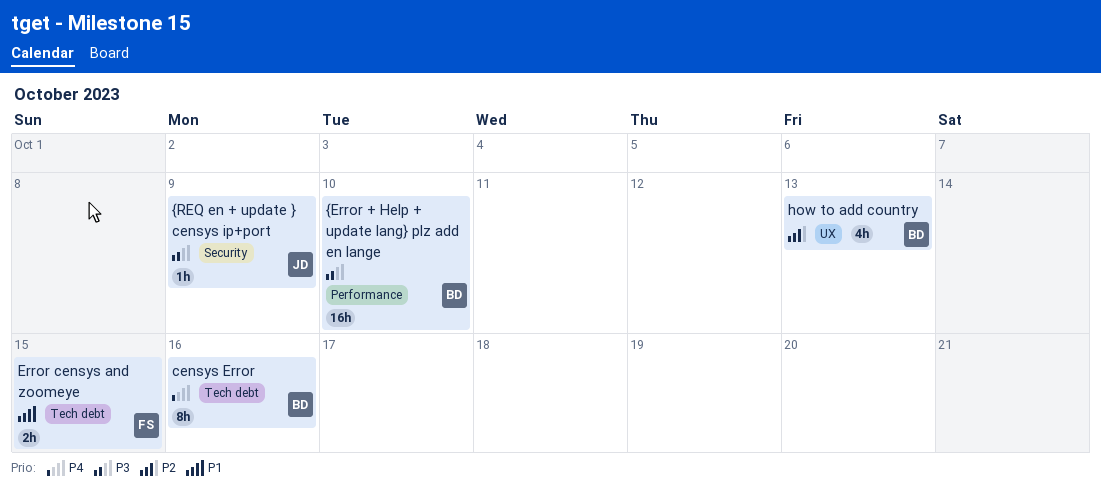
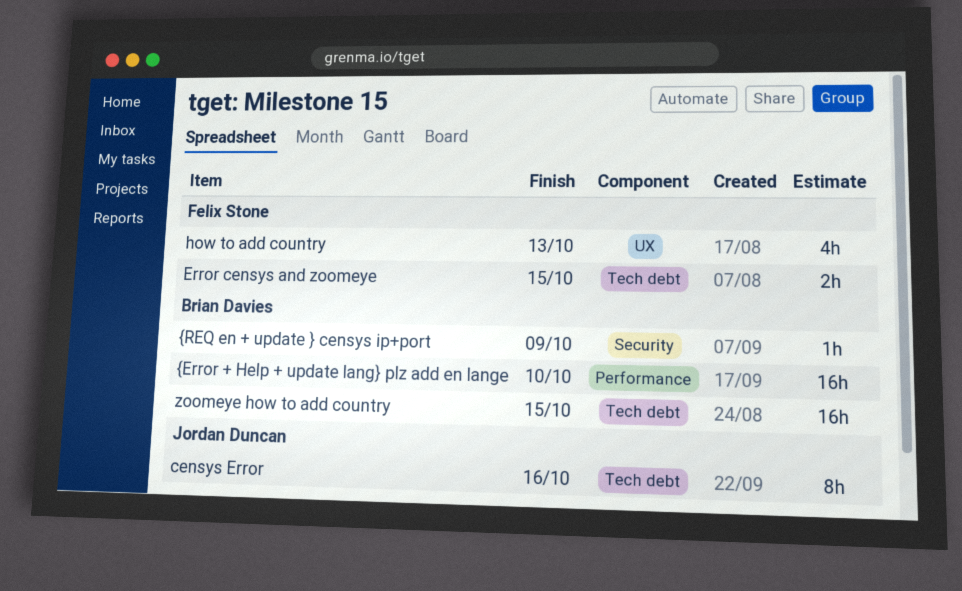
censys Error, owner: Brian Davies -> Jordan Duncan
how to add country, owner: Brian Davies -> Felix Stone
zoomeye how to add country: none -> present
{REQ en + update } censys ip+port, owner: Jordan Duncan -> Brian Davies

